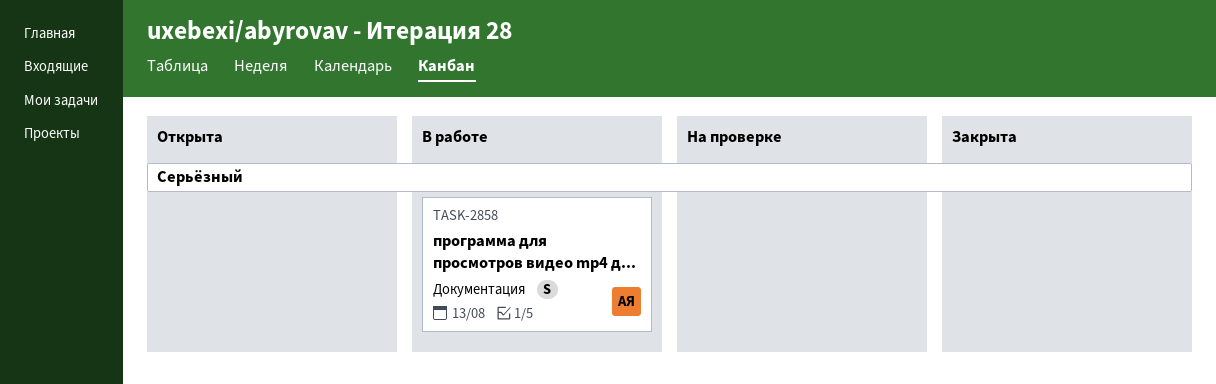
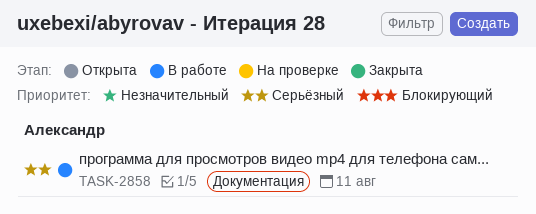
TASK-2858, due: Aug 13 -> Aug 11

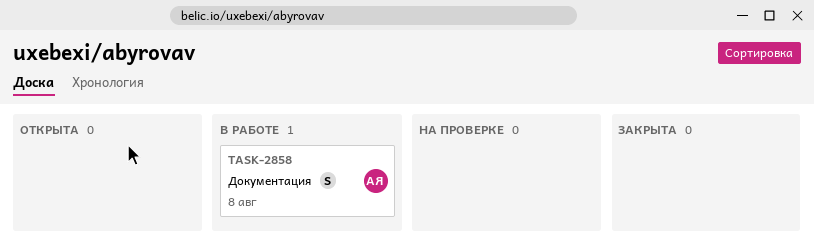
TASK-2858, due: Aug 11 -> Aug 8

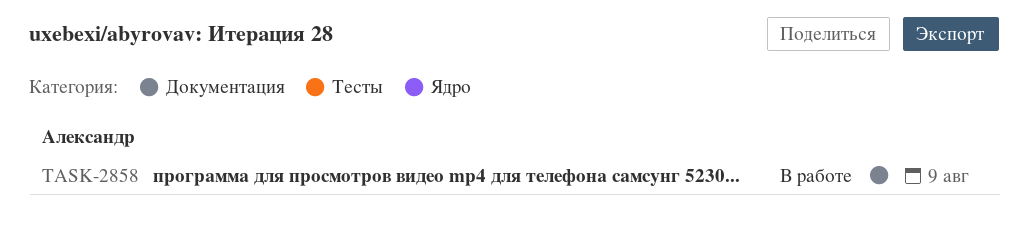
TASK-2858, due: Aug 8 -> Aug 9

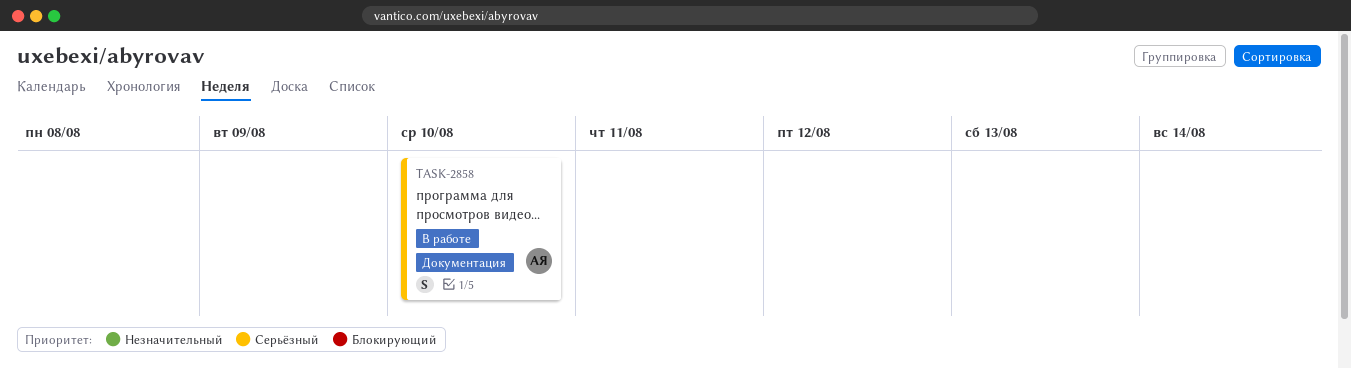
TASK-2858, due: Aug 9 -> Aug 10

